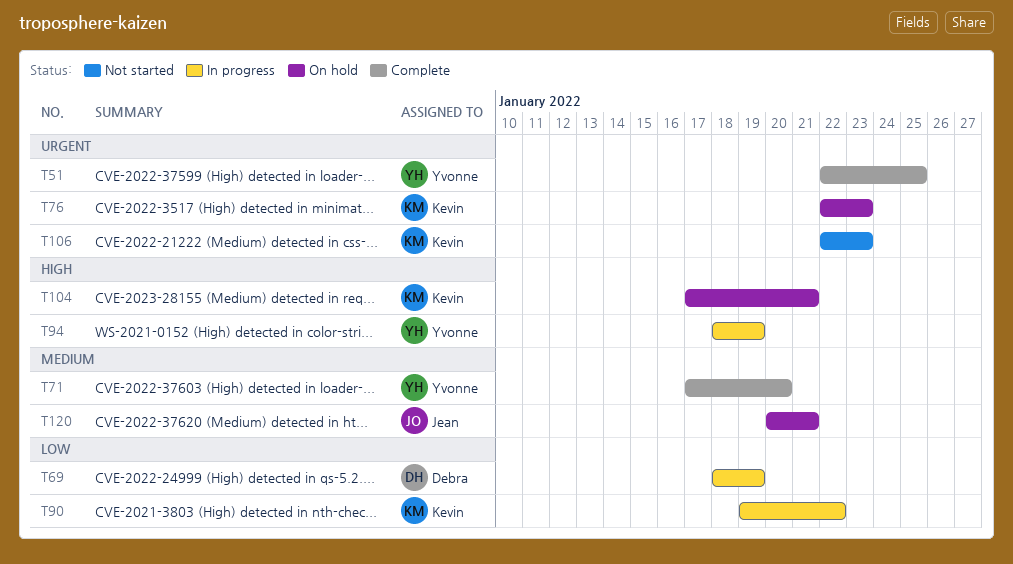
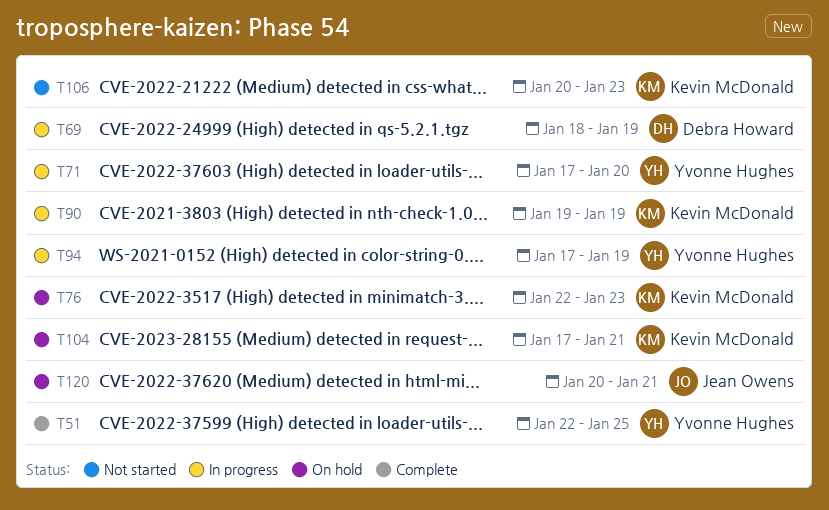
T71, status: Complete -> In progress
T90, due: Jan 22 -> Jan 19
T94, start: Jan 18 -> Jan 17
T106, start: Jan 22 -> Jan 20

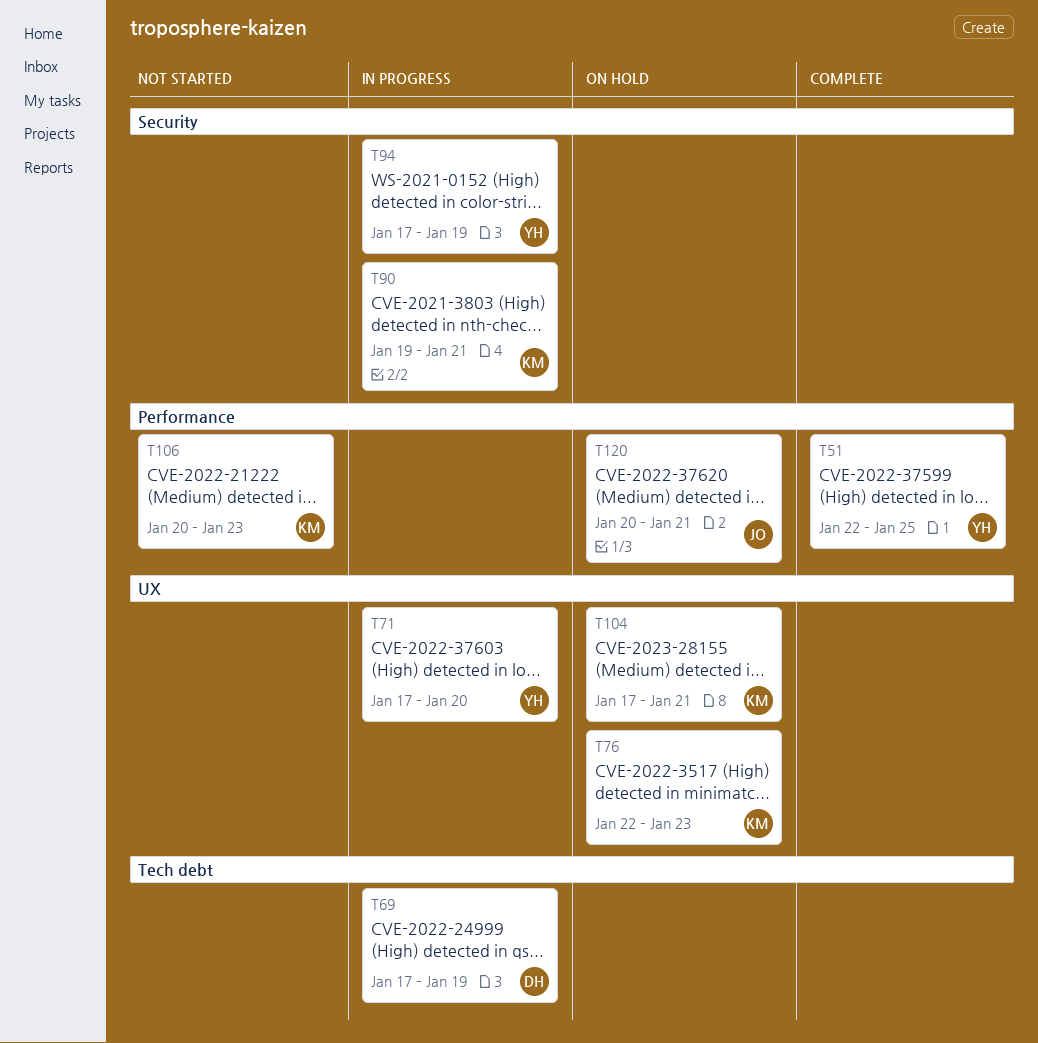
T69, start: Jan 18 -> Jan 17
T90, due: Jan 19 -> Jan 21

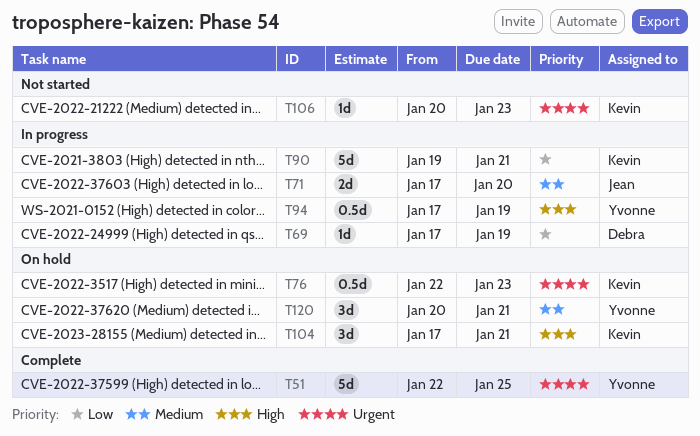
T71, owner: Yvonne -> Jean
T120, owner: Jean -> Yvonne

